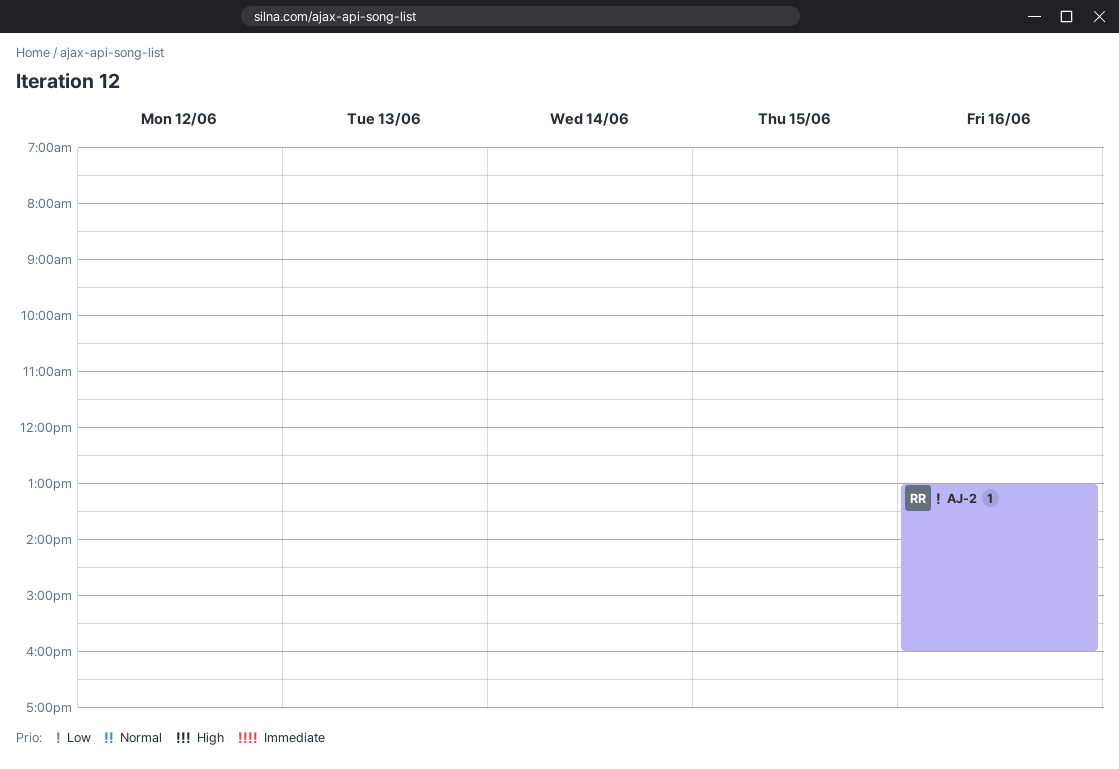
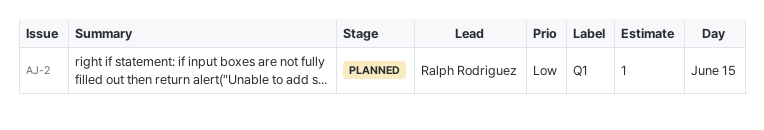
AJ-2, day: Jun 16 -> Jun 15

